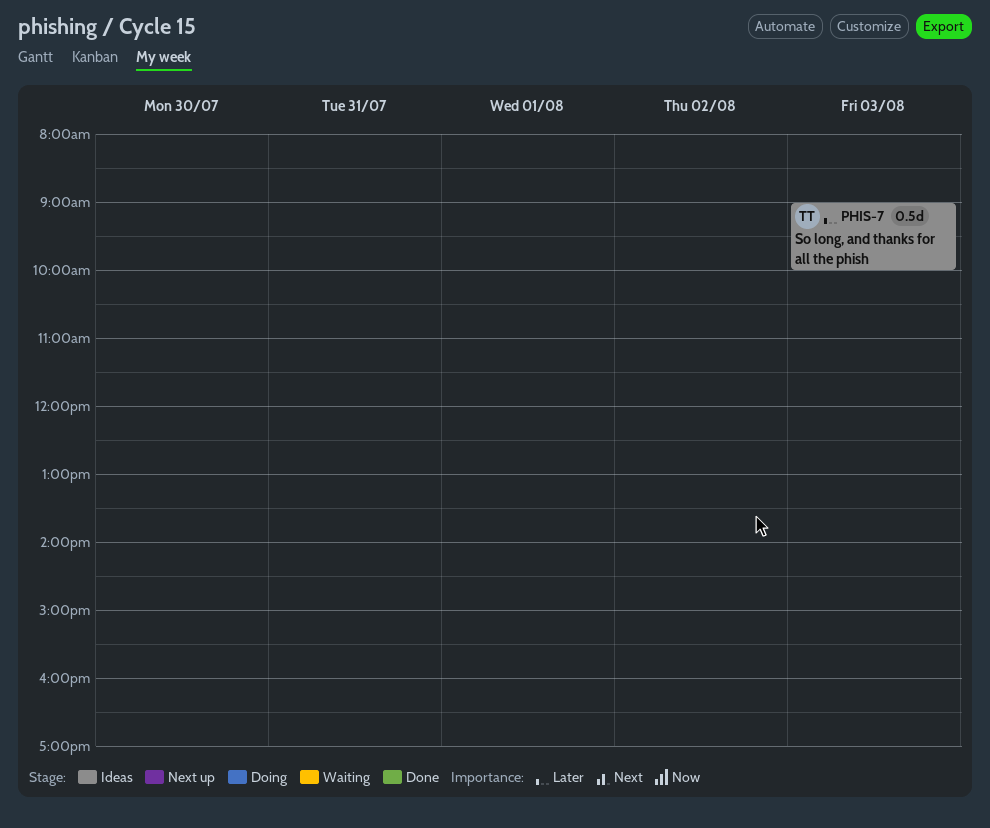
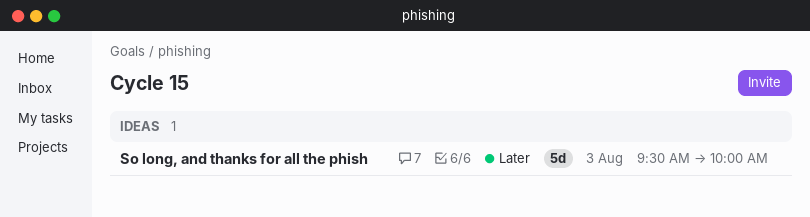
So long, and thanks for all the phish, estimate: 0.5d -> 5d
So long, and thanks for all the phish, begins: 09:00 -> 09:30

